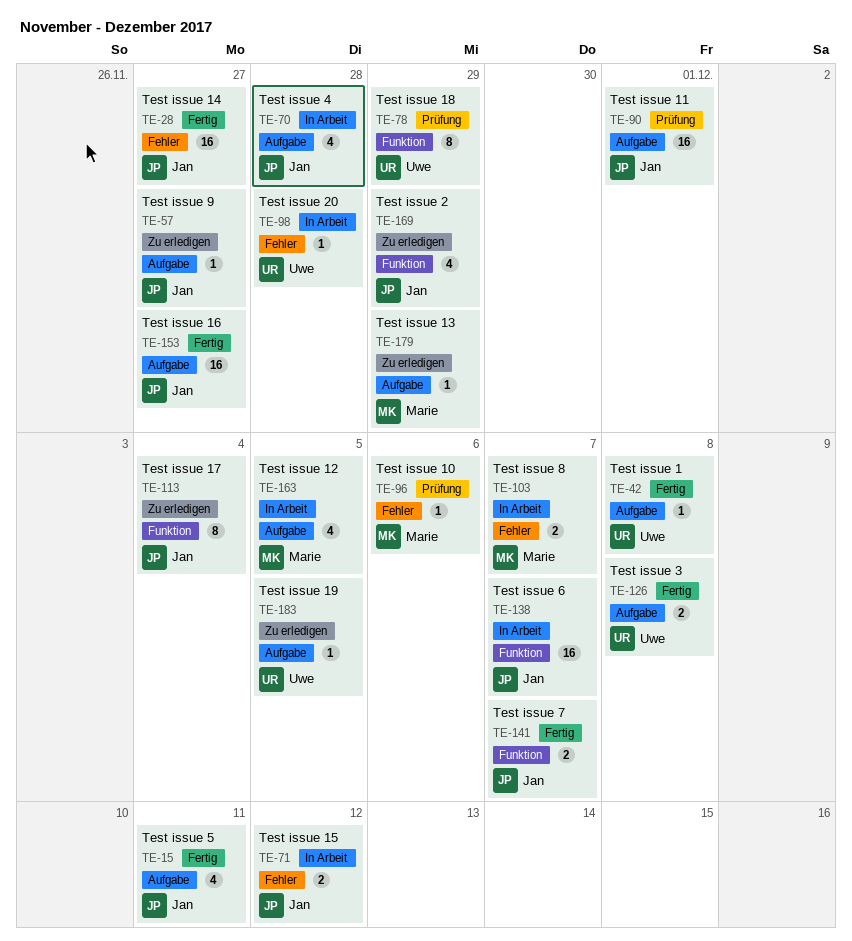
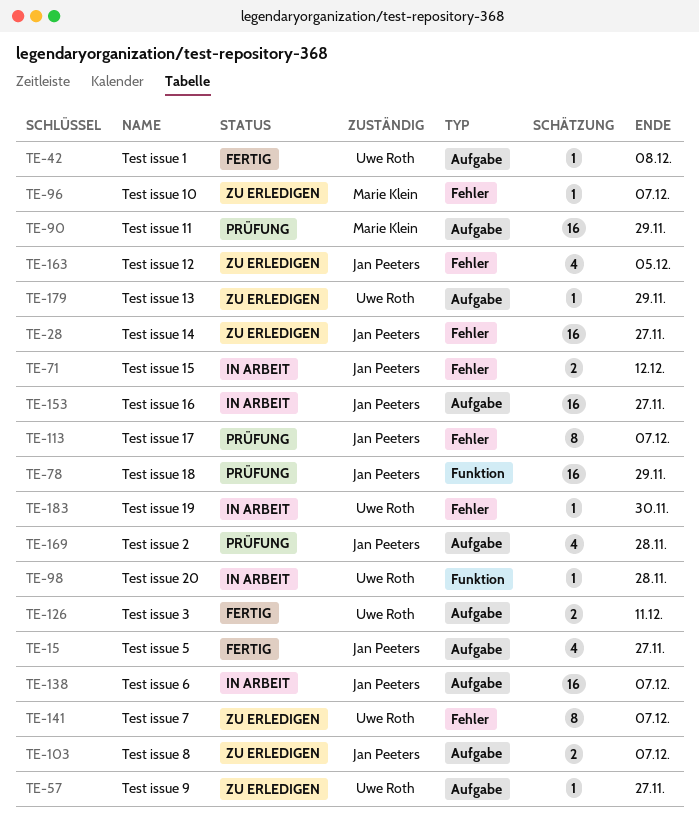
TE-15, due: Dec 11 -> Nov 27
TE-28, status: Fertig -> Zu erledigen
TE-57, owner: Jan Peeters -> Uwe Roth
TE-70: present -> none
TE-78, owner: Uwe Roth -> Jan Peeters
TE-78, estimate: 8 -> 16
TE-90, owner: Jan Peeters -> Marie Klein
TE-90, due: Dec 1 -> Nov 29
TE-96, status: Prüfung -> Zu erledigen
TE-96, due: Dec 6 -> Dec 7
TE-98, label: Fehler -> Funktion
TE-103, status: In Arbeit -> Zu erledigen
TE-103, owner: Marie Klein -> Jan Peeters
TE-103, label: Fehler -> Aufgabe
TE-113, status: Zu erledigen -> Prüfung
TE-113, label: Funktion -> Fehler
TE-113, due: Dec 4 -> Dec 7
TE-126, due: Dec 8 -> Dec 11
TE-138, label: Funktion -> Aufgabe
TE-141, status: Fertig -> Zu erledigen
TE-141, owner: Jan Peeters -> Uwe Roth
TE-141, label: Funktion -> Fehler
TE-141, estimate: 2 -> 8
TE-153, status: Fertig -> In Arbeit
TE-163, status: In Arbeit -> Zu erledigen
TE-163, owner: Marie Klein -> Jan Peeters
TE-163, label: Aufgabe -> Fehler
TE-169, status: Zu erledigen -> Prüfung
TE-169, label: Funktion -> Aufgabe
TE-169, due: Nov 29 -> Nov 28
TE-179, owner: Marie Klein -> Uwe Roth
TE-183, status: Zu erledigen -> In Arbeit
TE-183, label: Aufgabe -> Fehler
TE-183, due: Dec 5 -> Nov 30

